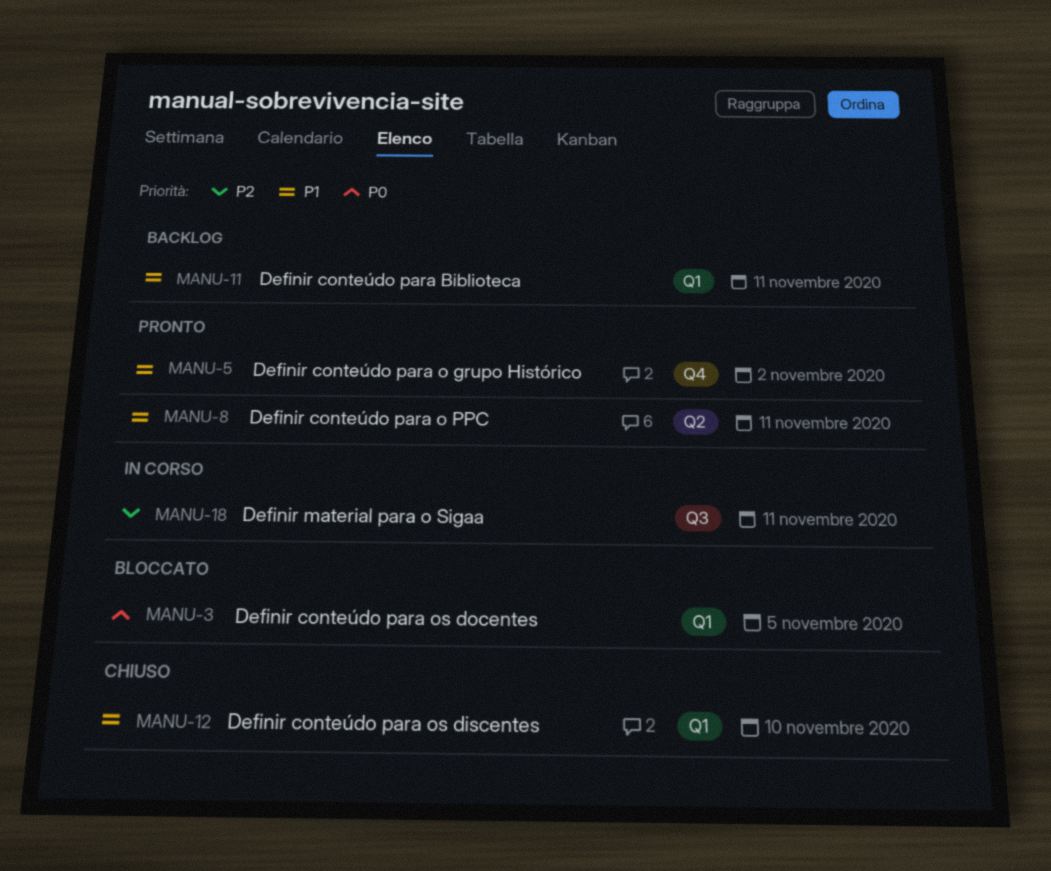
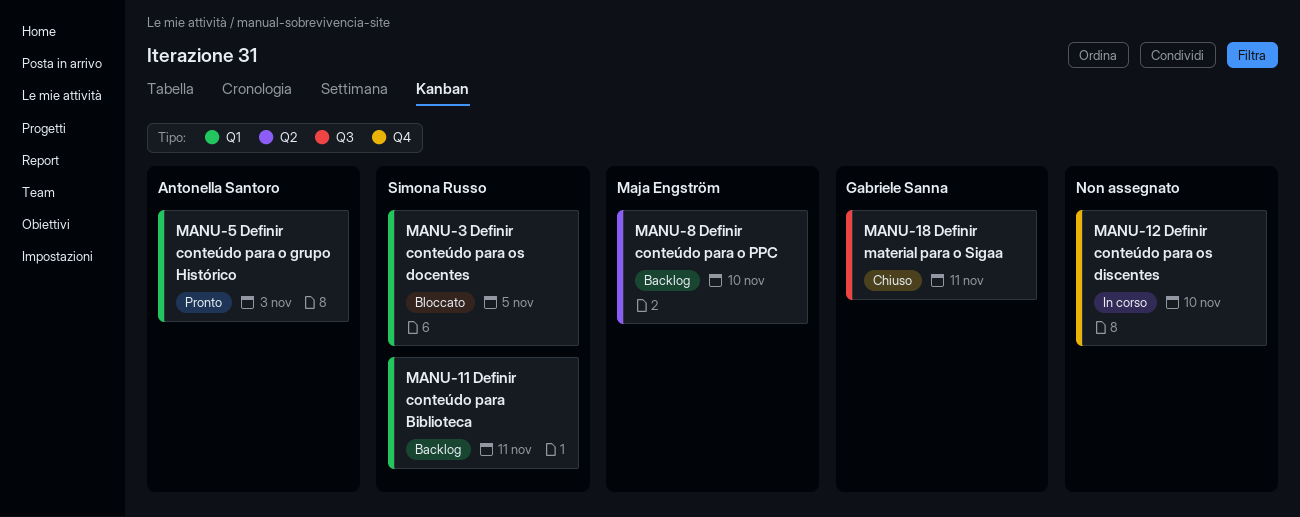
MANU-5, label: Q4 -> Q1
MANU-5, due: Nov 2 -> Nov 3
MANU-8, status: Pronto -> Backlog
MANU-8, due: Nov 11 -> Nov 10
MANU-12, status: Chiuso -> In corso
MANU-12, label: Q1 -> Q4
MANU-18, status: In corso -> Chiuso

